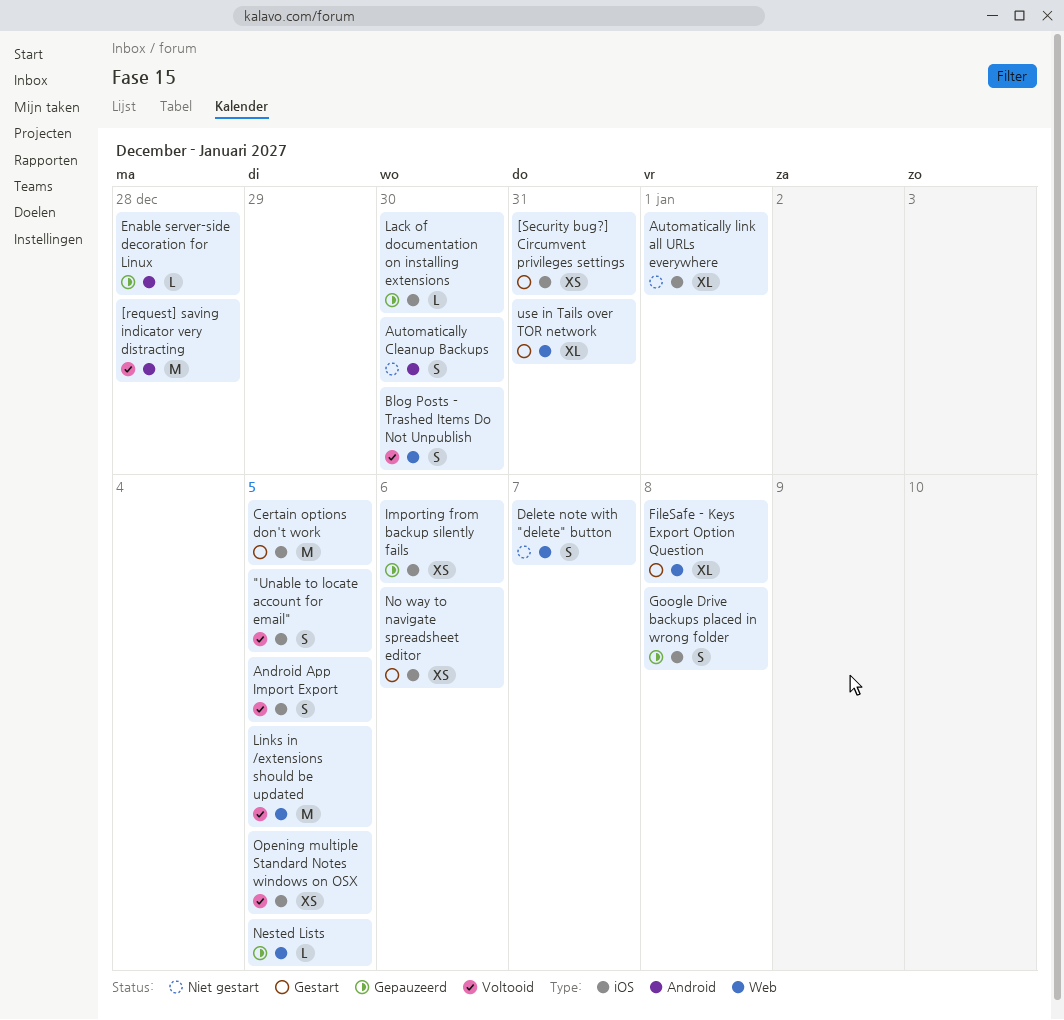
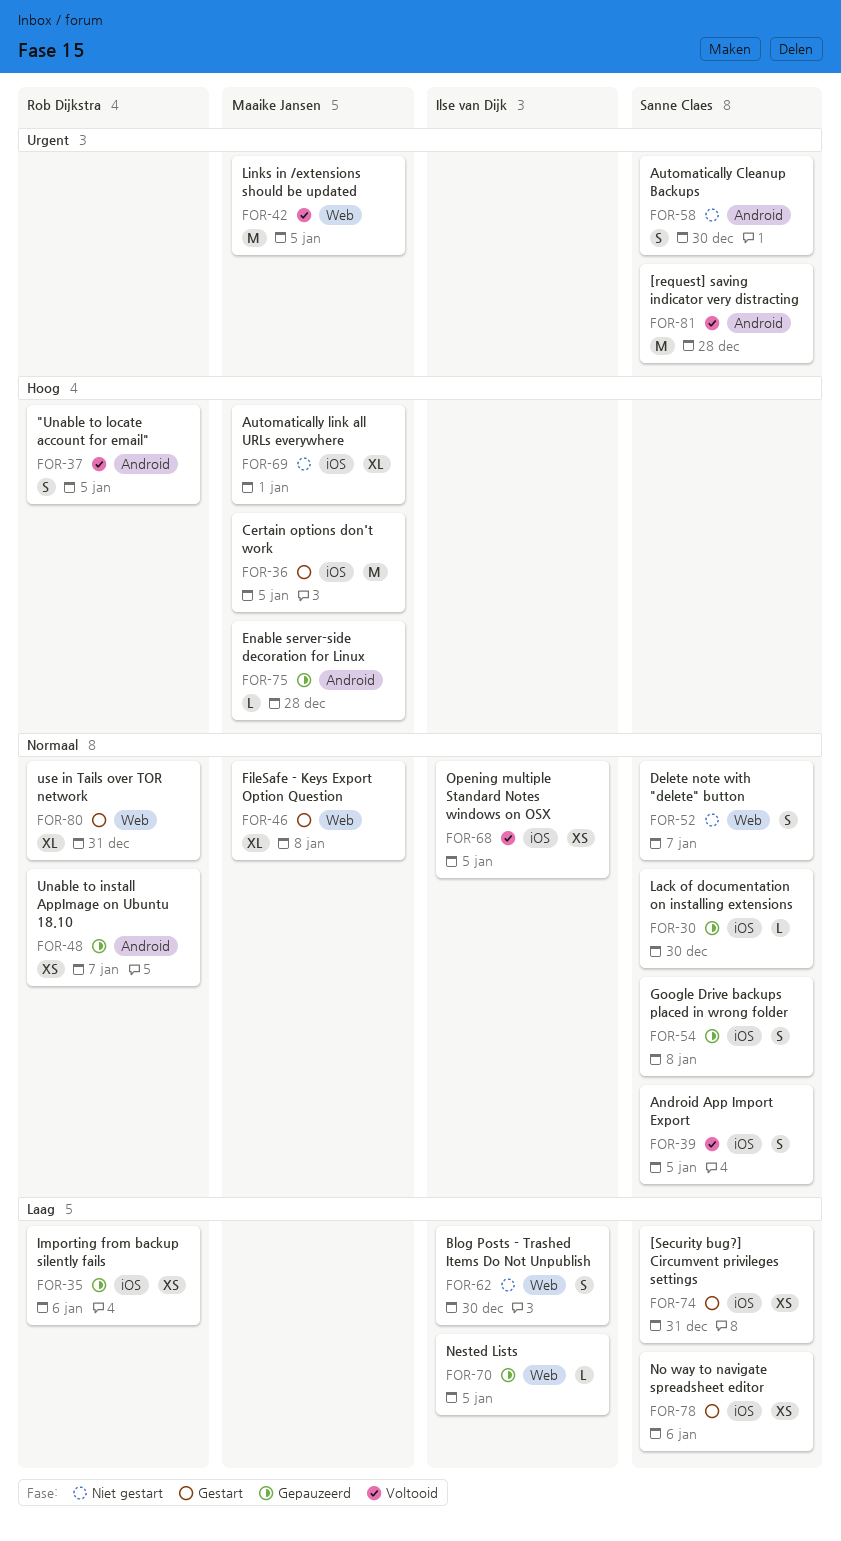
"Unable to locate account for email", label: iOS -> Android
Blog Posts - Trashed Items Do Not Unpublish, status: Voltooid -> Niet gestart
Unable to install AppImage on Ubuntu 18.10: none -> present

